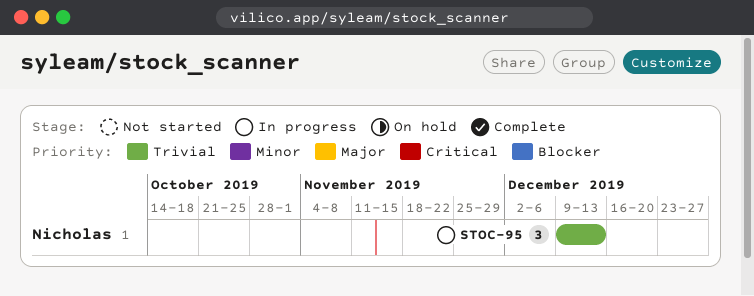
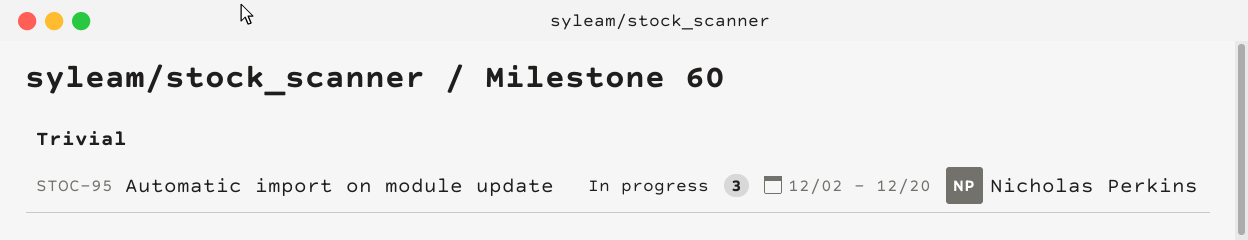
STOC-95, start: Dec 9 -> Dec 2
STOC-95, due: Dec 13 -> Dec 20

